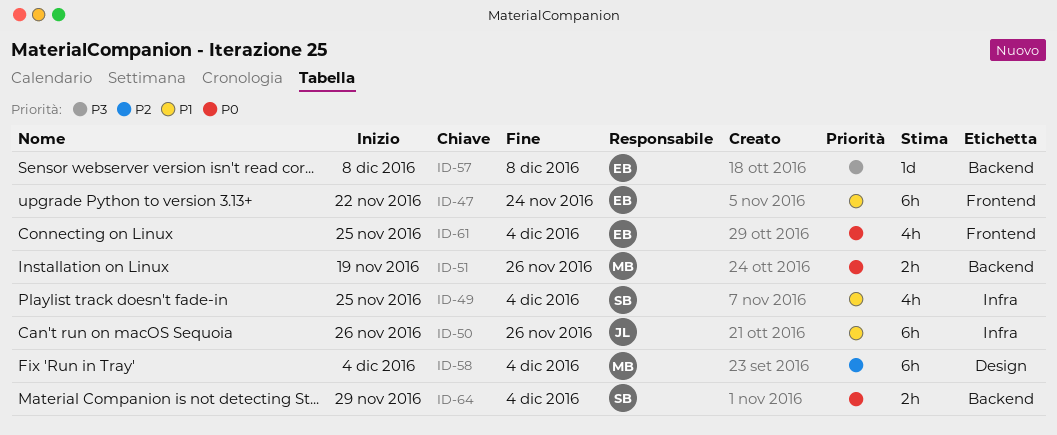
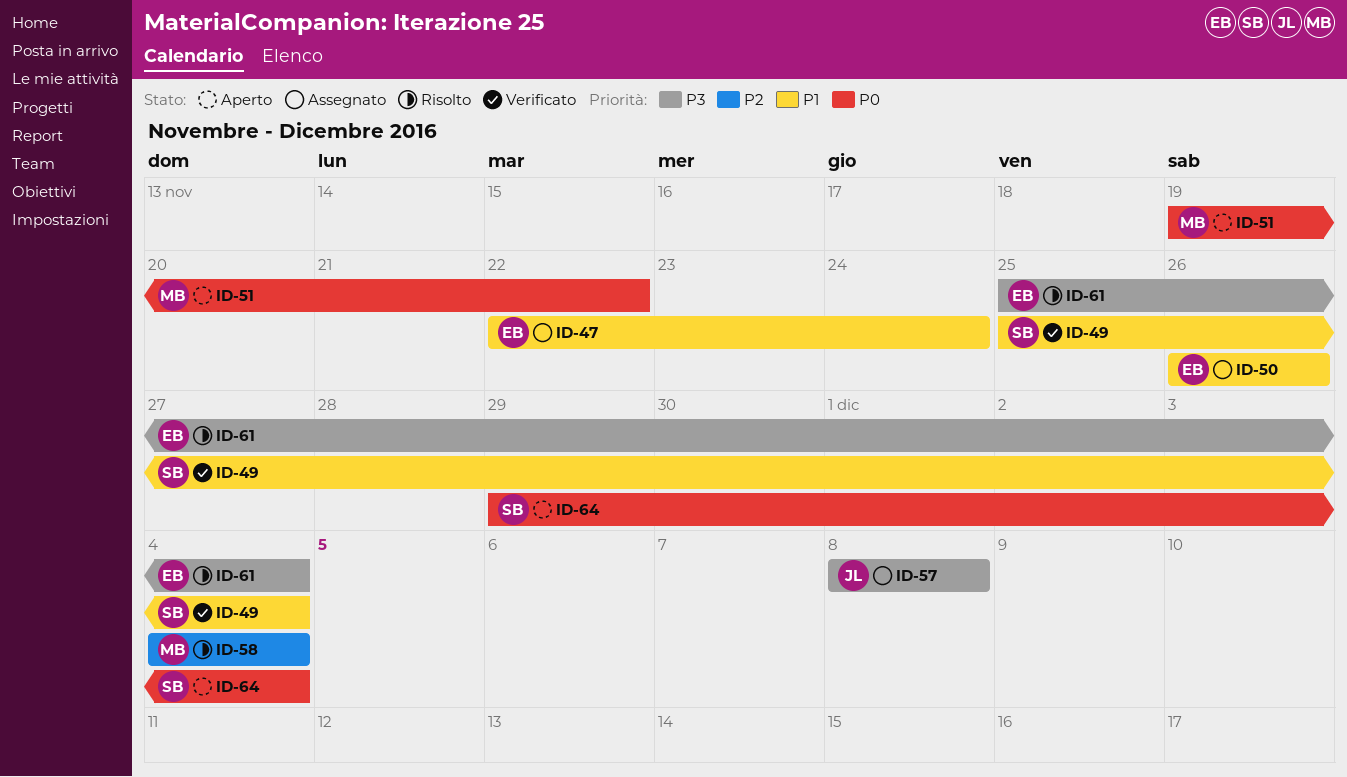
ID-50, owner: JL -> EB
ID-51, due: Nov 26 -> Nov 22
ID-57, owner: EB -> JL
ID-61, priority: P0 -> P3

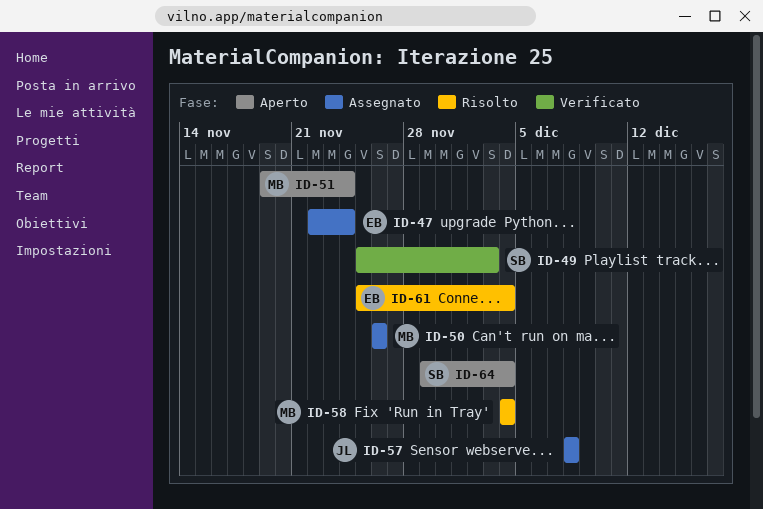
ID-49, due: Dec 4 -> Dec 3
ID-50, owner: EB -> MB
ID-51, due: Nov 22 -> Nov 24

